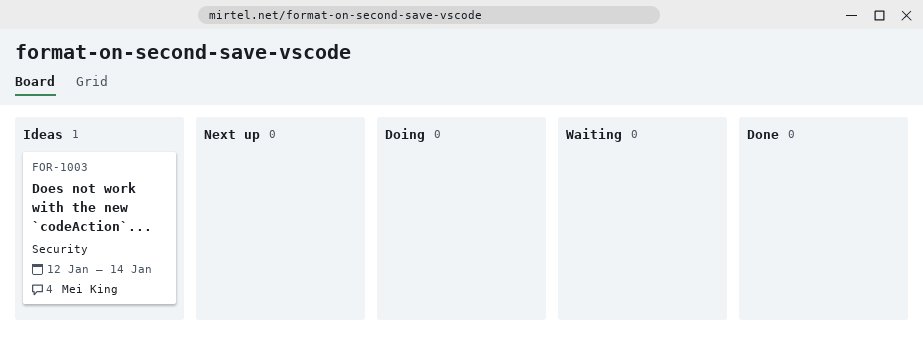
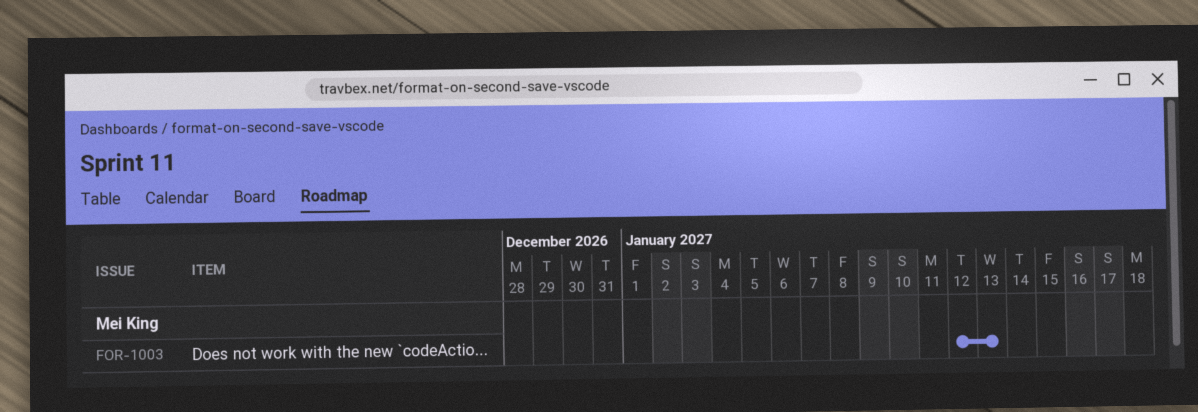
FOR-1003, due: Jan 14 -> Jan 13

